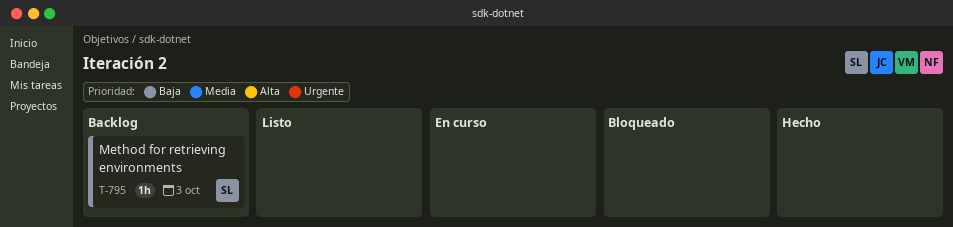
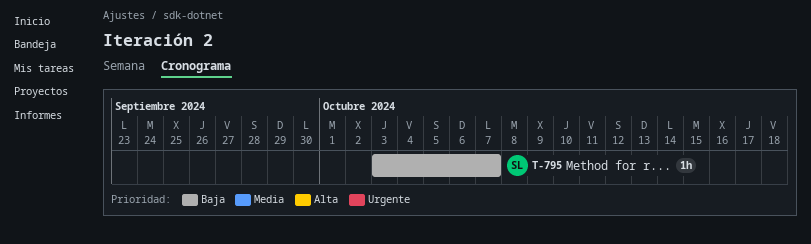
T-795, due: Oct 3 -> Oct 7

